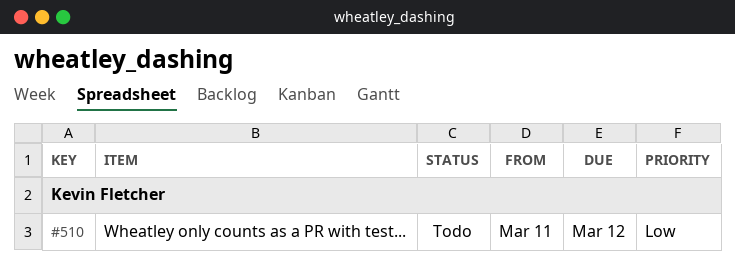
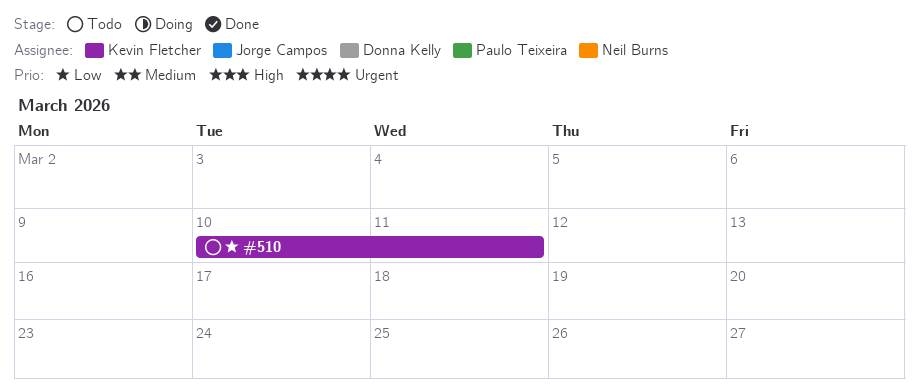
#510, start: Mar 11 -> Mar 10
#510, due: Mar 12 -> Mar 11

